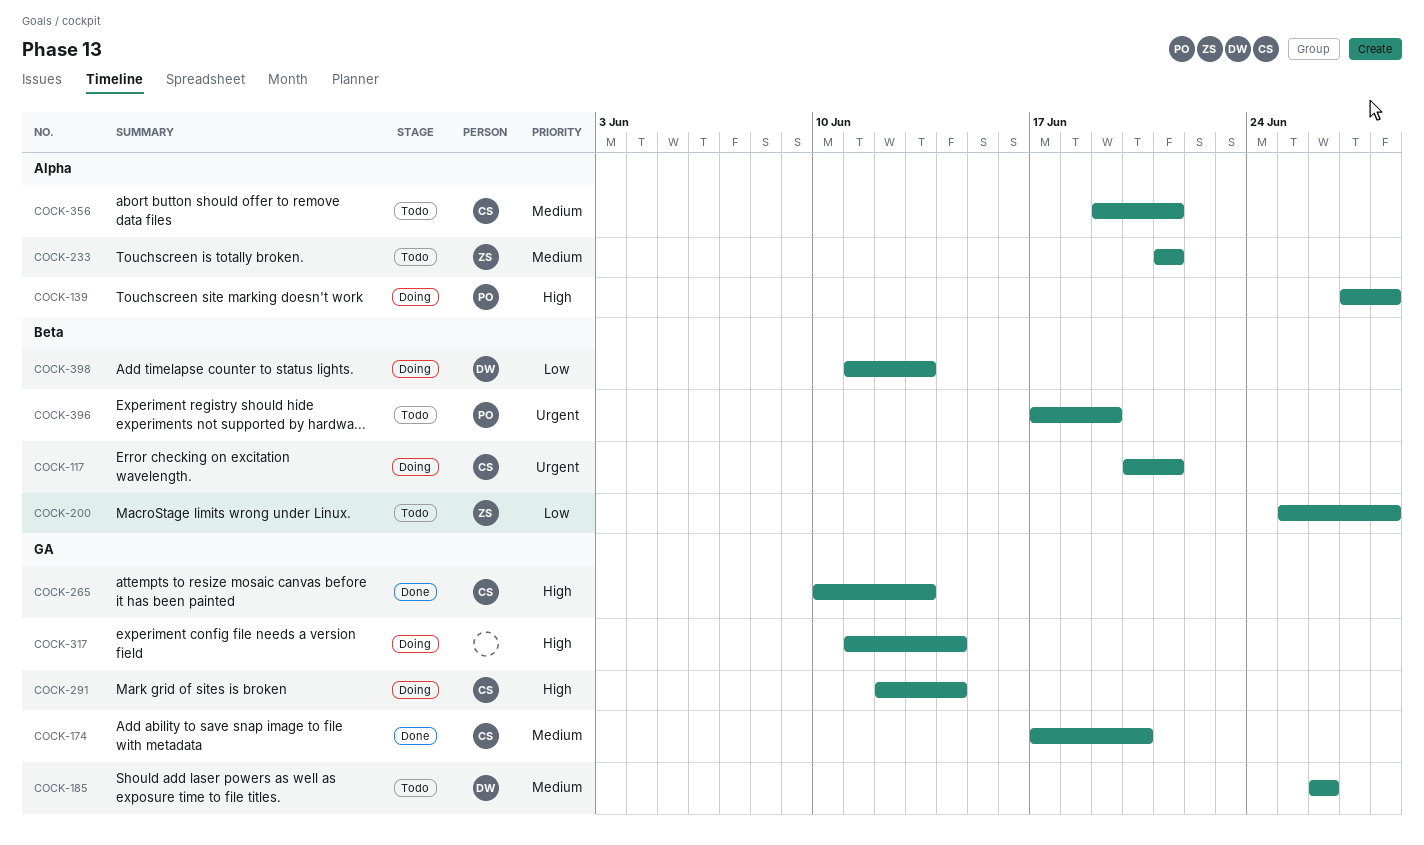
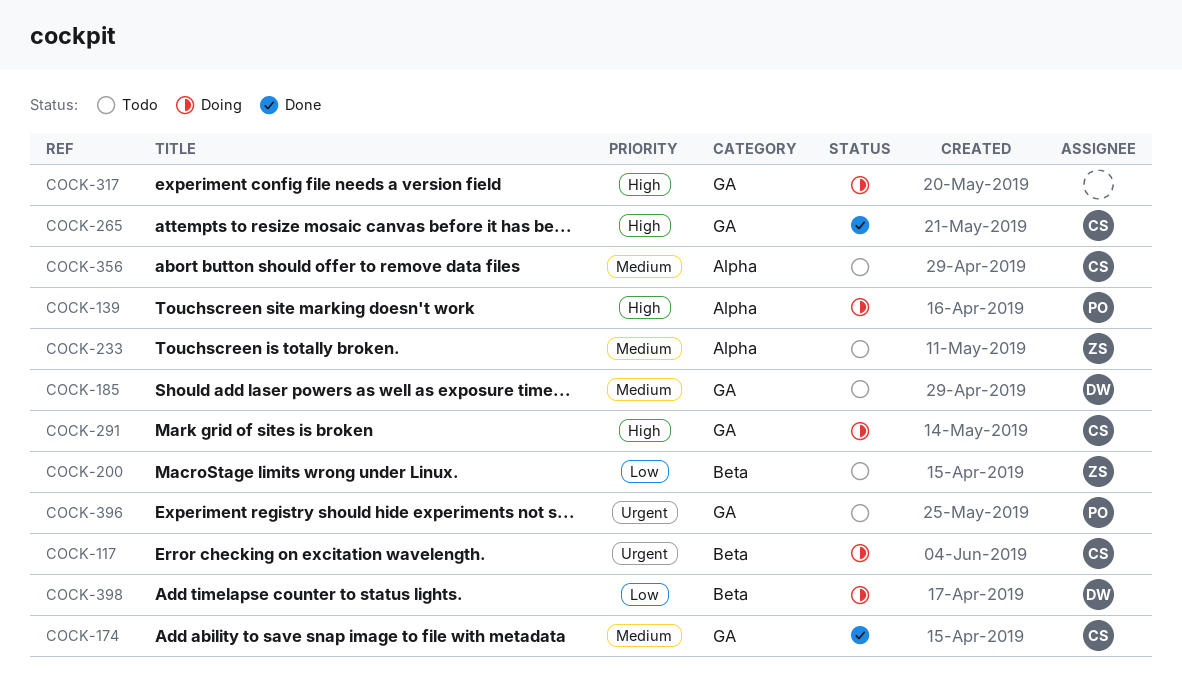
COCK-396, label: Beta -> GA

